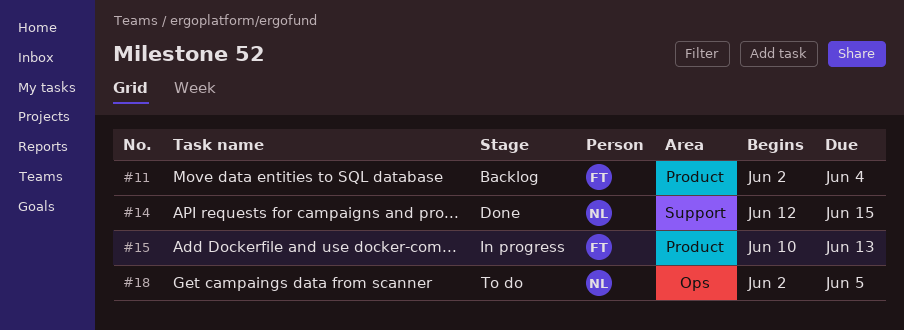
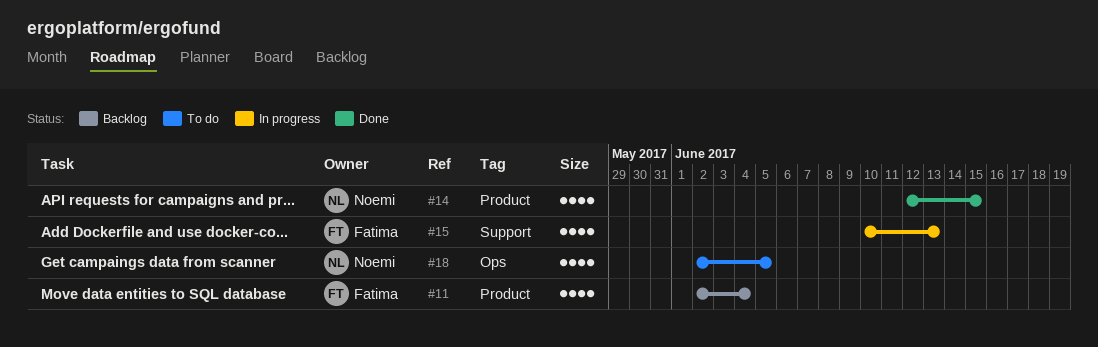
#14, label: Support -> Product
#15, label: Product -> Support

